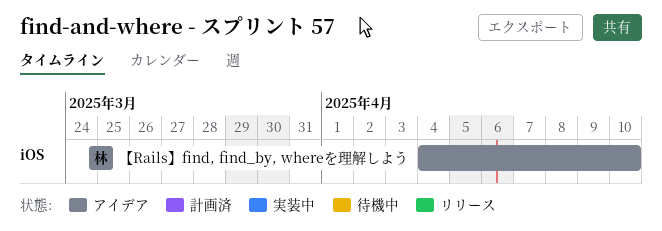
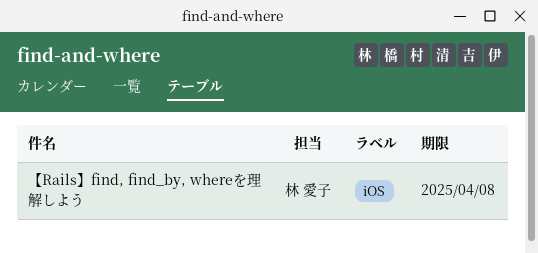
【Rails】find, find_by, whereを理解しよう, due: Apr 10 -> Apr 8

